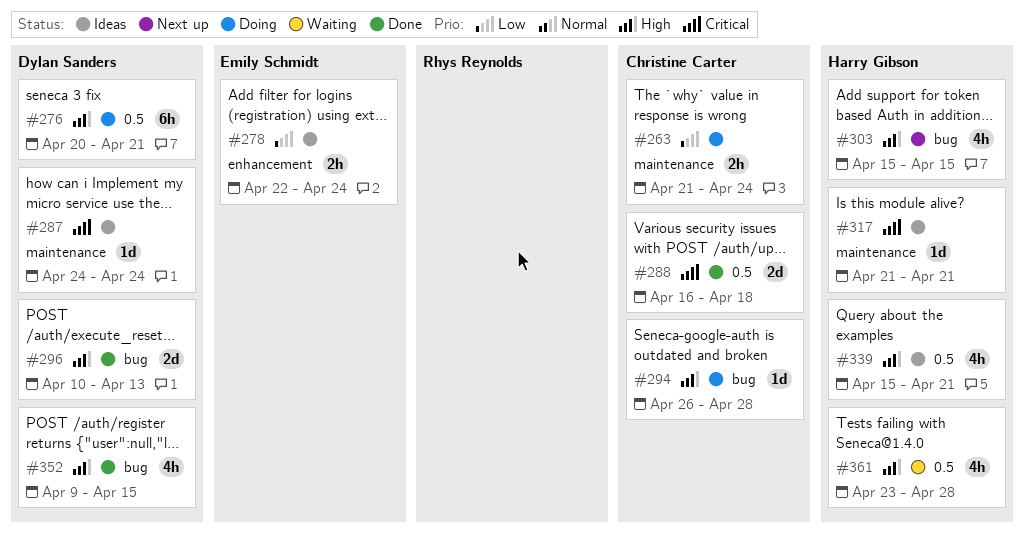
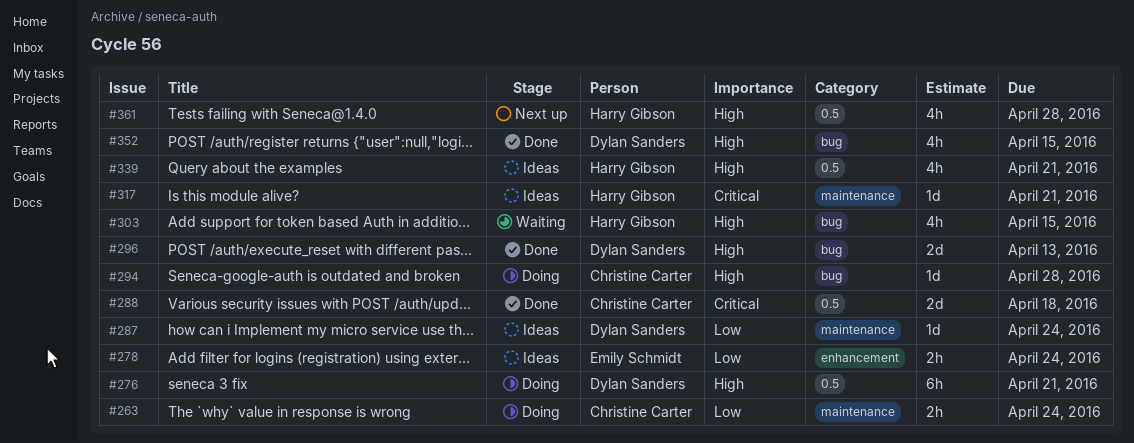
#287, priority: Critical -> Low
#303, status: Next up -> Waiting
#361, status: Waiting -> Next up

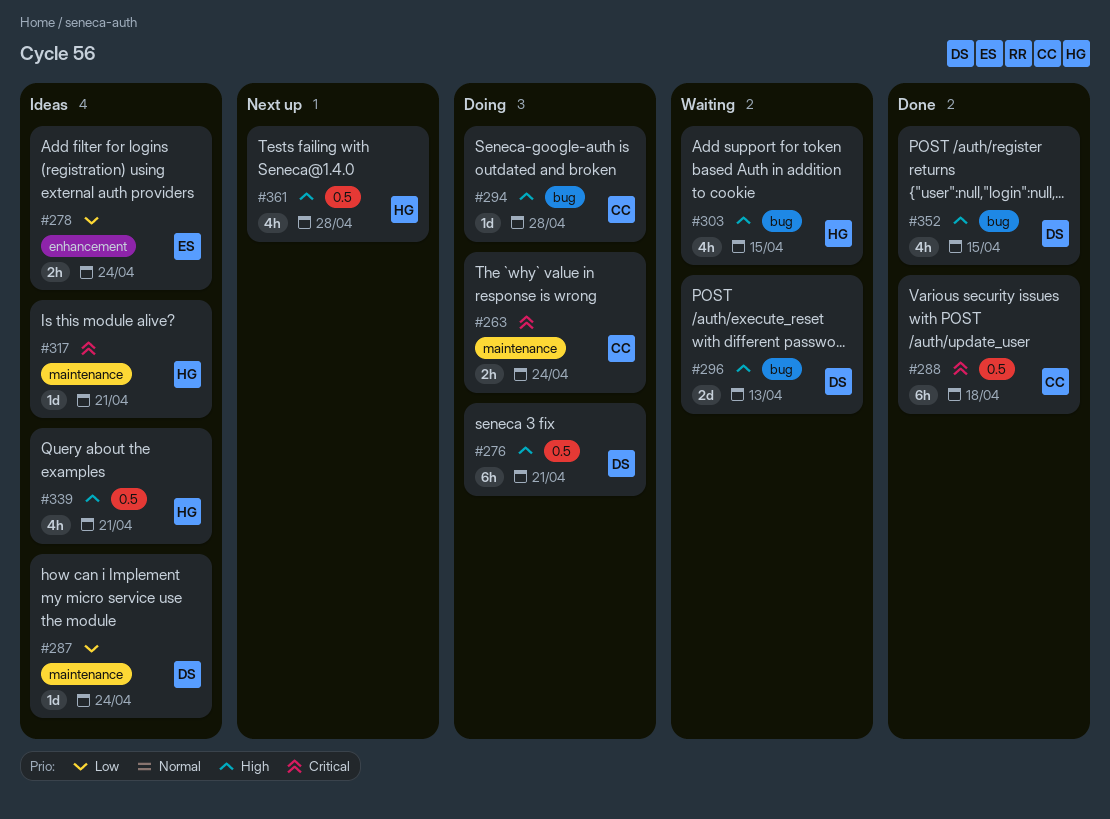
#263, priority: Low -> Critical
#288, estimate: 2d -> 6h
#296, status: Done -> Waiting

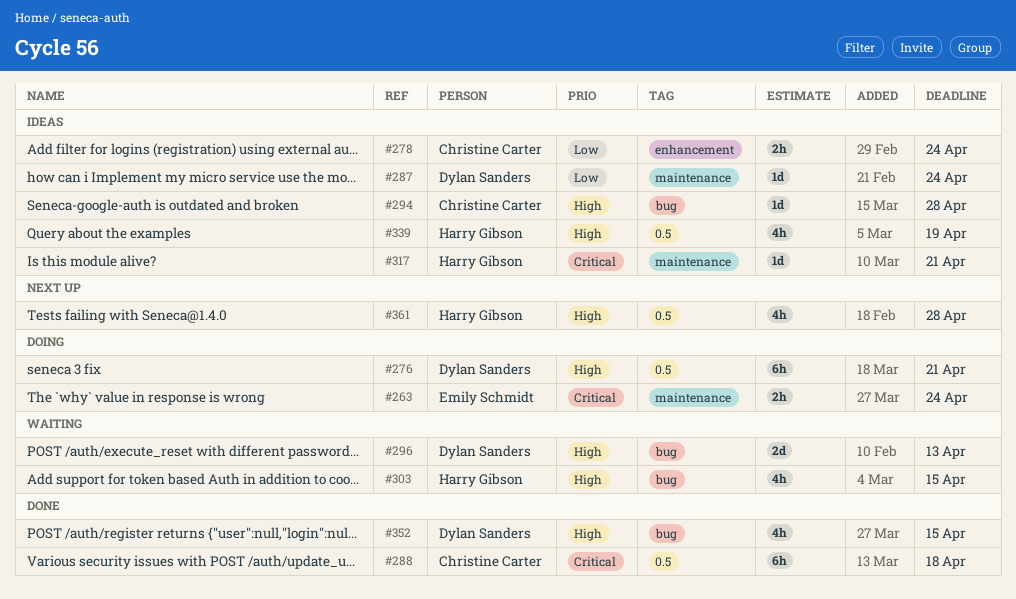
#263, owner: Christine Carter -> Emily Schmidt
#278, owner: Emily Schmidt -> Christine Carter
#294, status: Doing -> Ideas
#339, due: Apr 21 -> Apr 19

